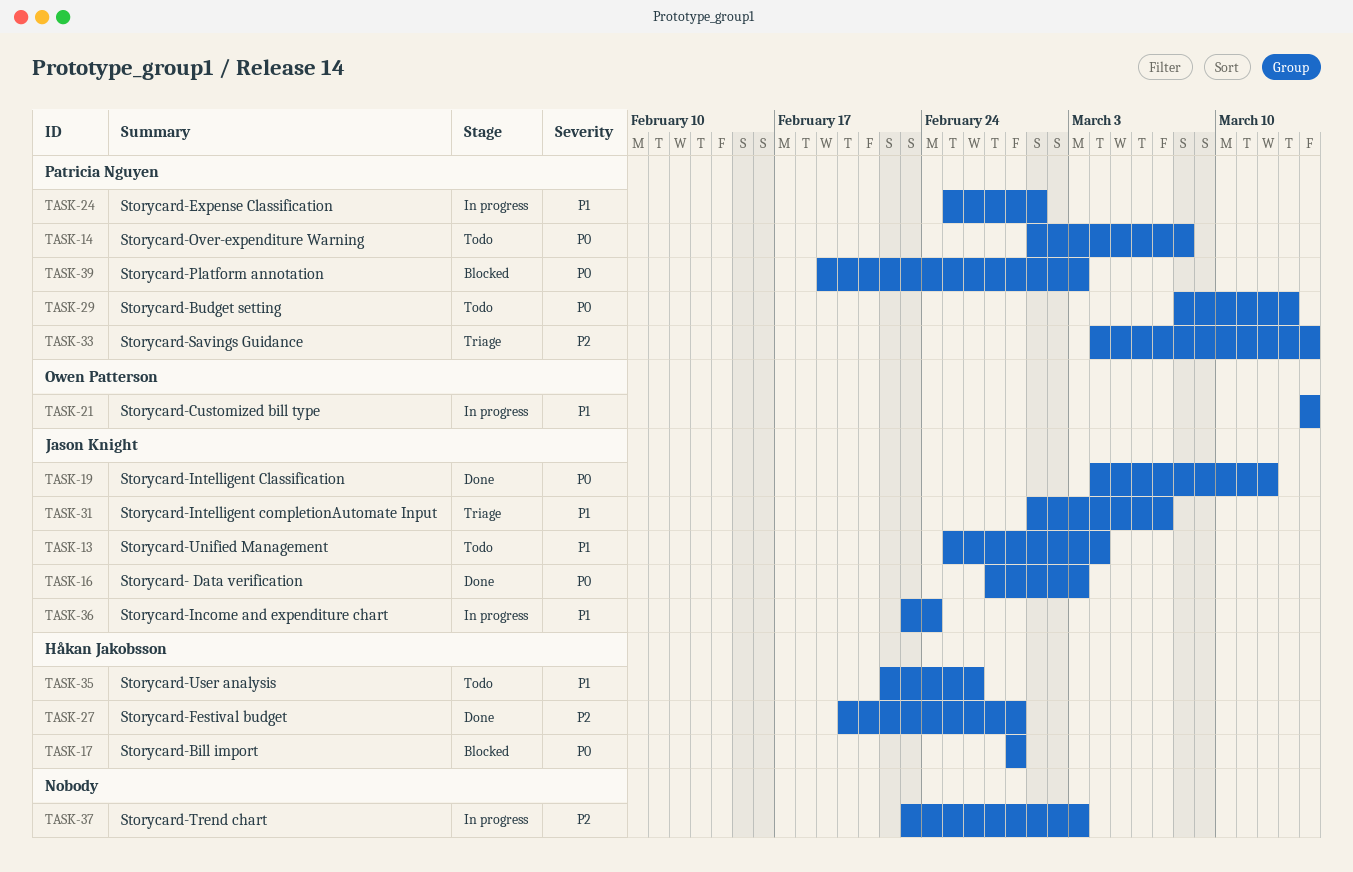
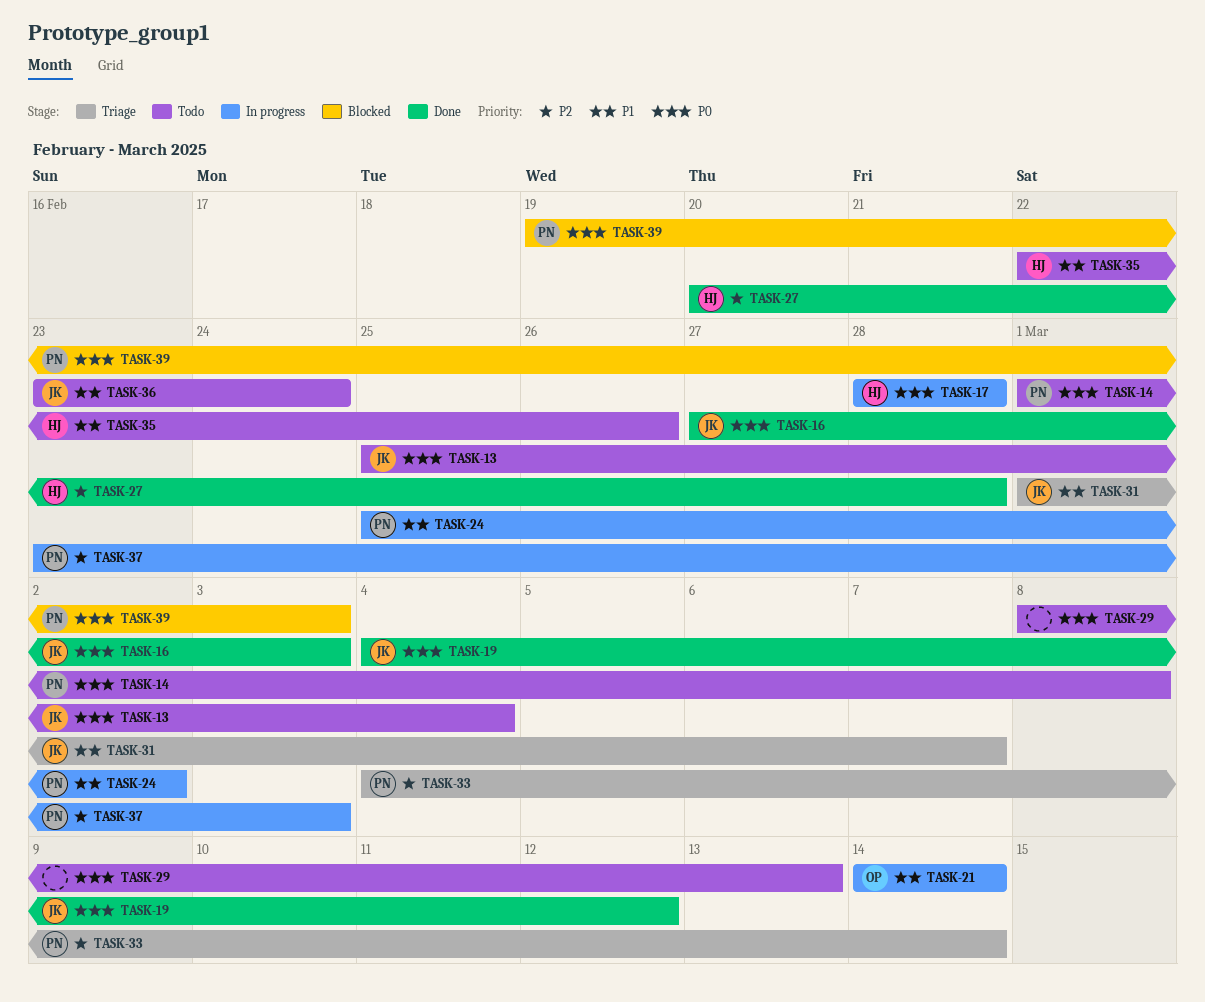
TASK-13, priority: P1 -> P0
TASK-17, status: Blocked -> In progress
TASK-24, due: Mar 1 -> Mar 2
TASK-29, owner: Patricia Nguyen -> none
TASK-36, status: In progress -> Todo
TASK-37, owner: none -> Patricia Nguyen

